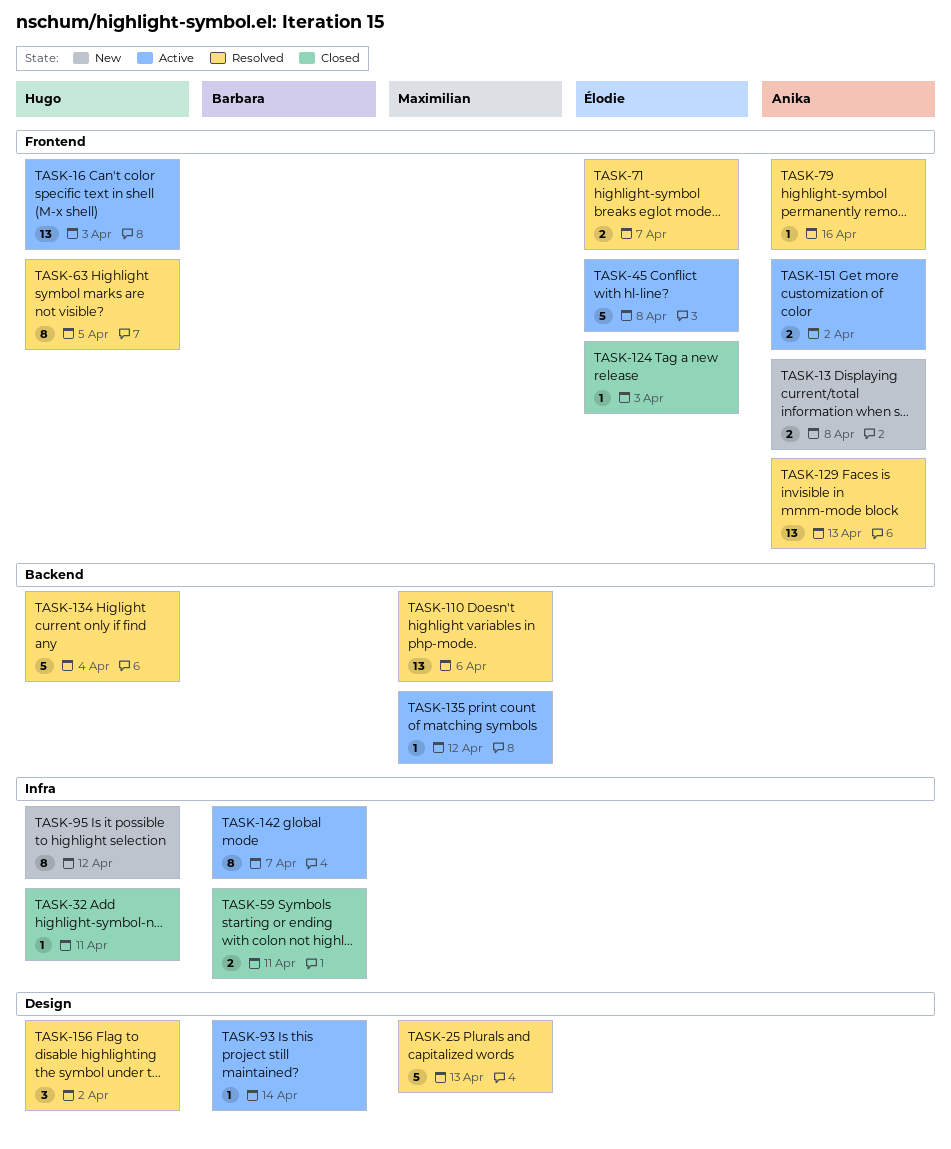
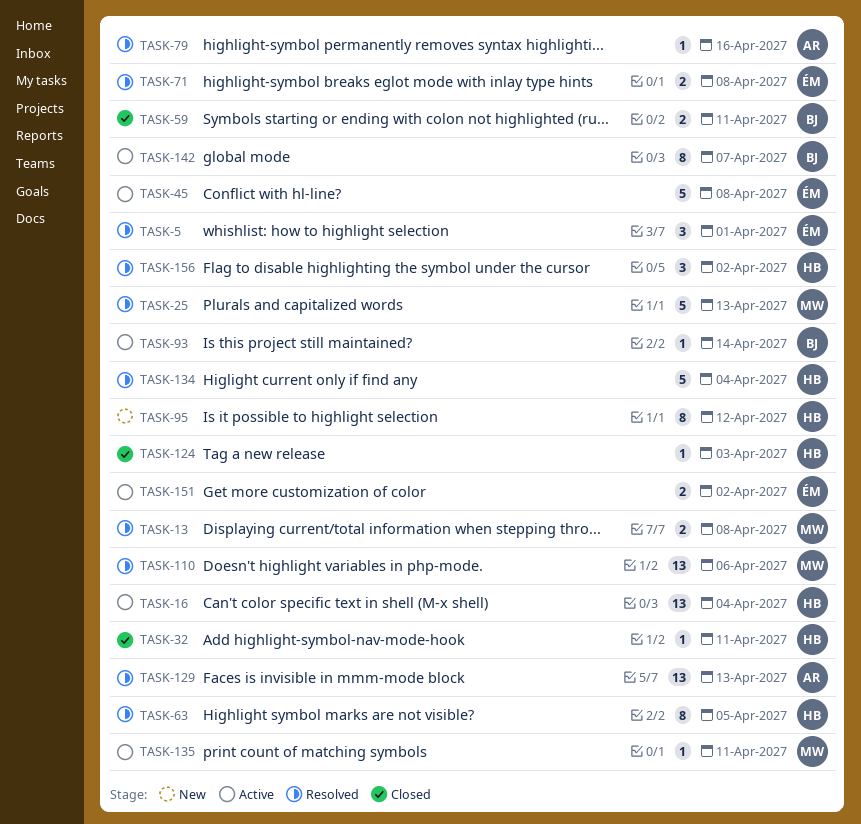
TASK-5: none -> present
TASK-13, status: New -> Resolved
TASK-13, owner: Anika -> Maximilian
TASK-16, due: Apr 3 -> Apr 4
TASK-71, due: Apr 7 -> Apr 8
TASK-124, owner: Élodie -> Hugo
TASK-135, due: Apr 12 -> Apr 11
TASK-151, owner: Anika -> Élodie

